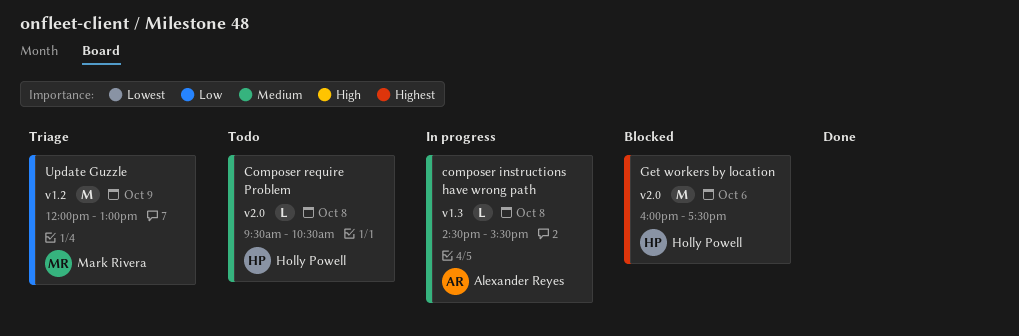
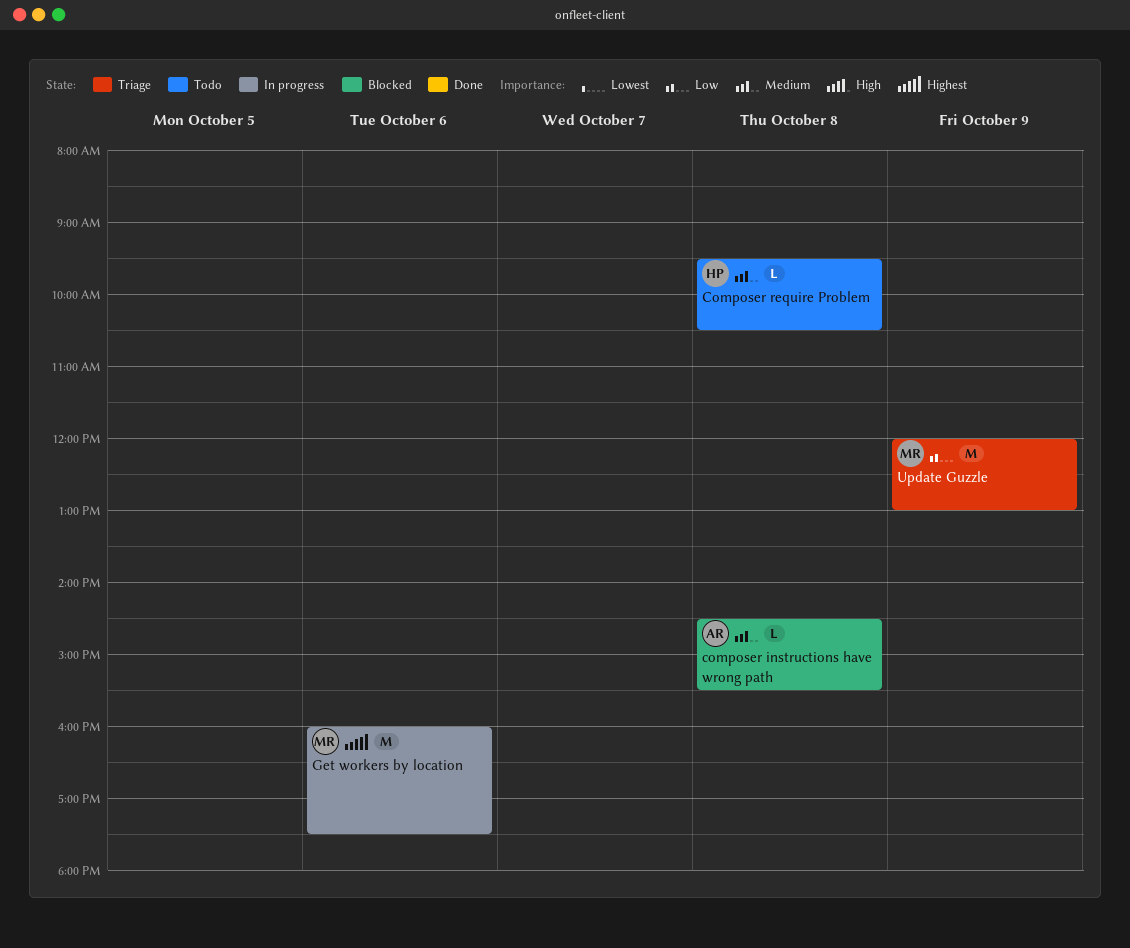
composer instructions have wrong path, status: In progress -> Blocked
Get workers by location, status: Blocked -> In progress
Get workers by location, owner: Holly Powell -> Mark Rivera

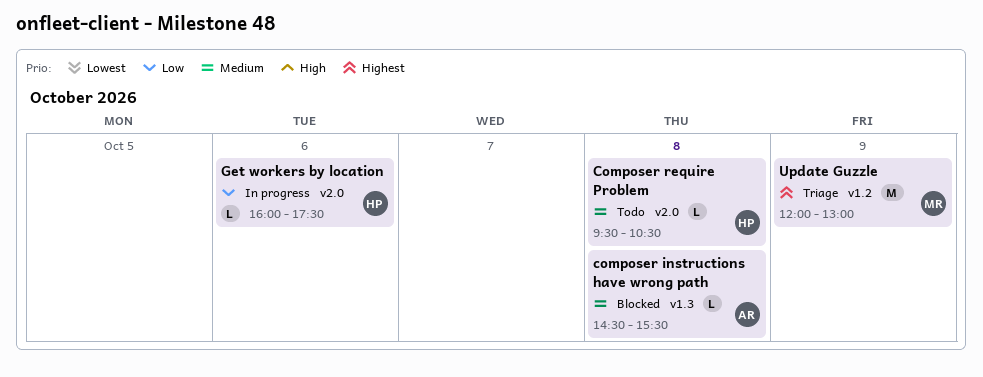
Get workers by location, owner: MR -> HP
Get workers by location, priority: Highest -> Low
Get workers by location, estimate: M -> L
Update Guzzle, priority: Low -> Highest

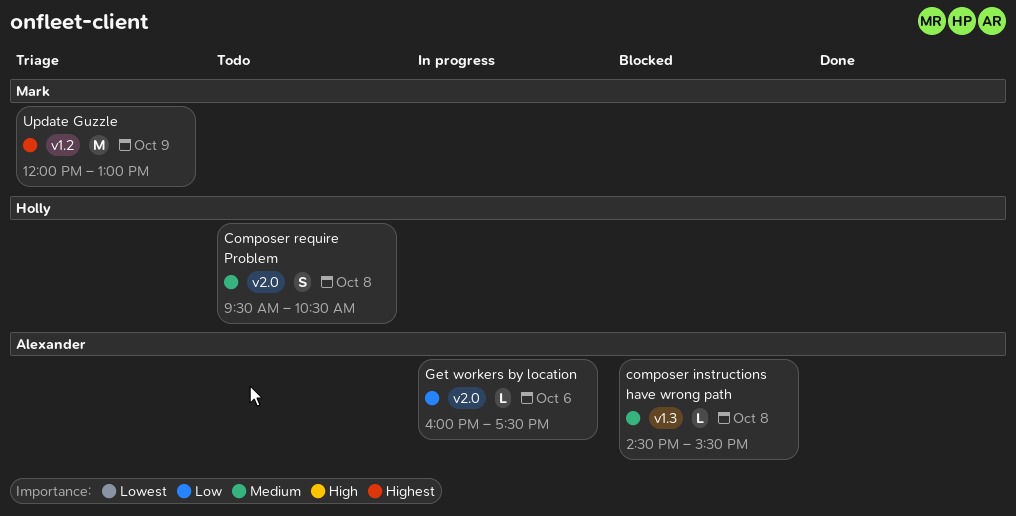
Composer require Problem, estimate: L -> S
Get workers by location, owner: Holly -> Alexander

